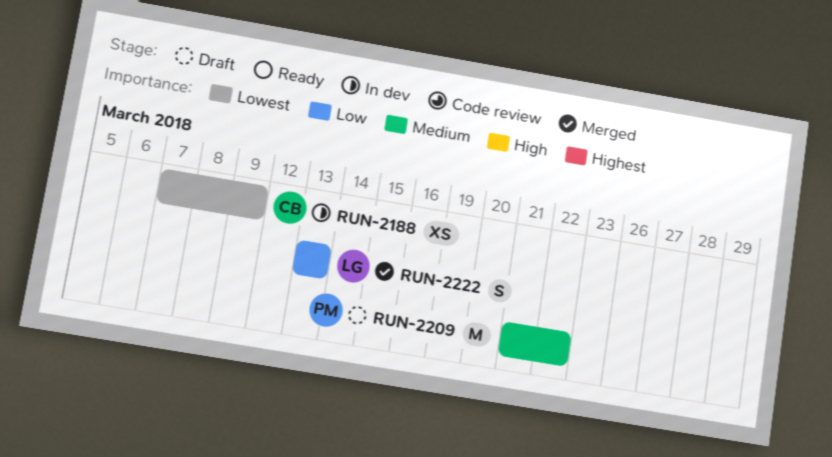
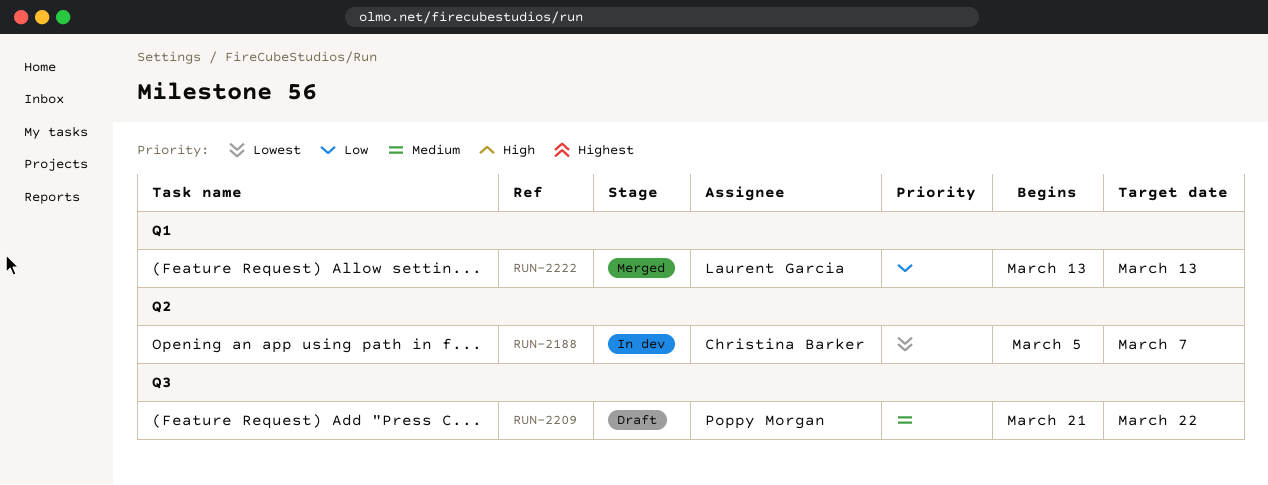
RUN-2188, start: Mar 7 -> Mar 5
RUN-2188, due: Mar 9 -> Mar 7

